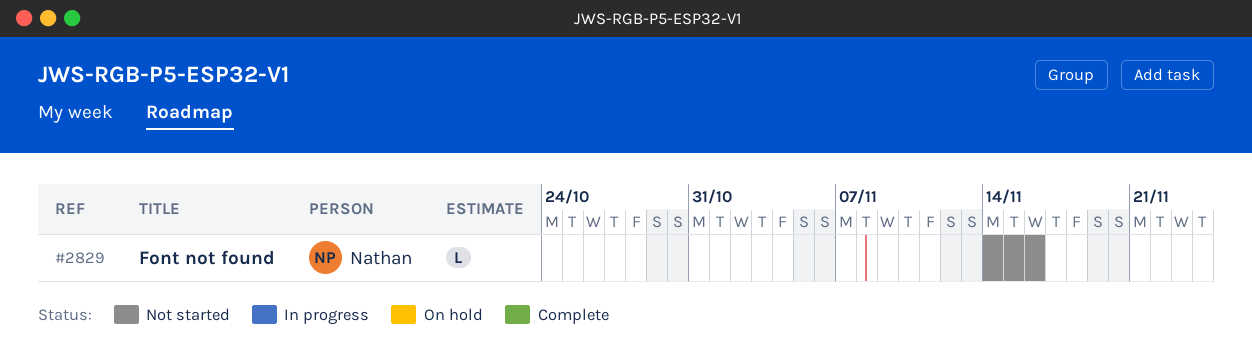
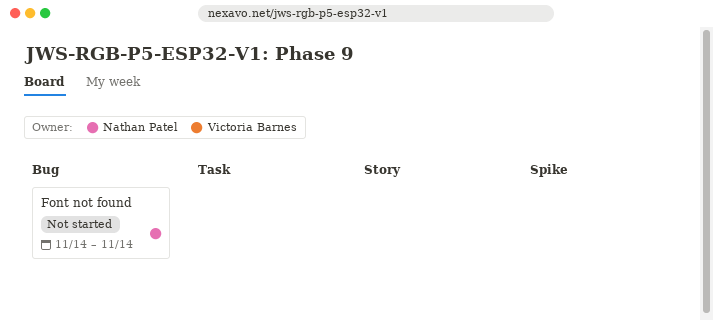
Font not found, due: Nov 16 -> Nov 14

